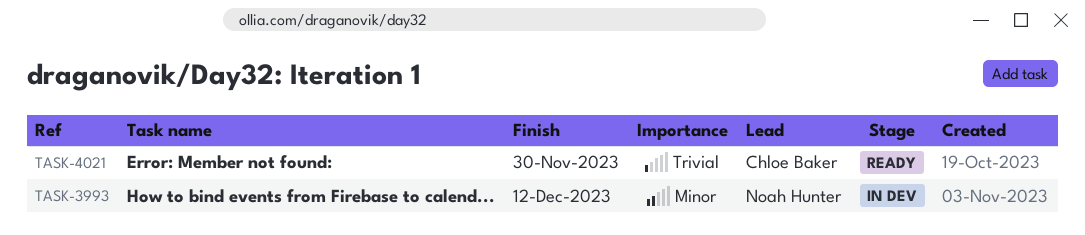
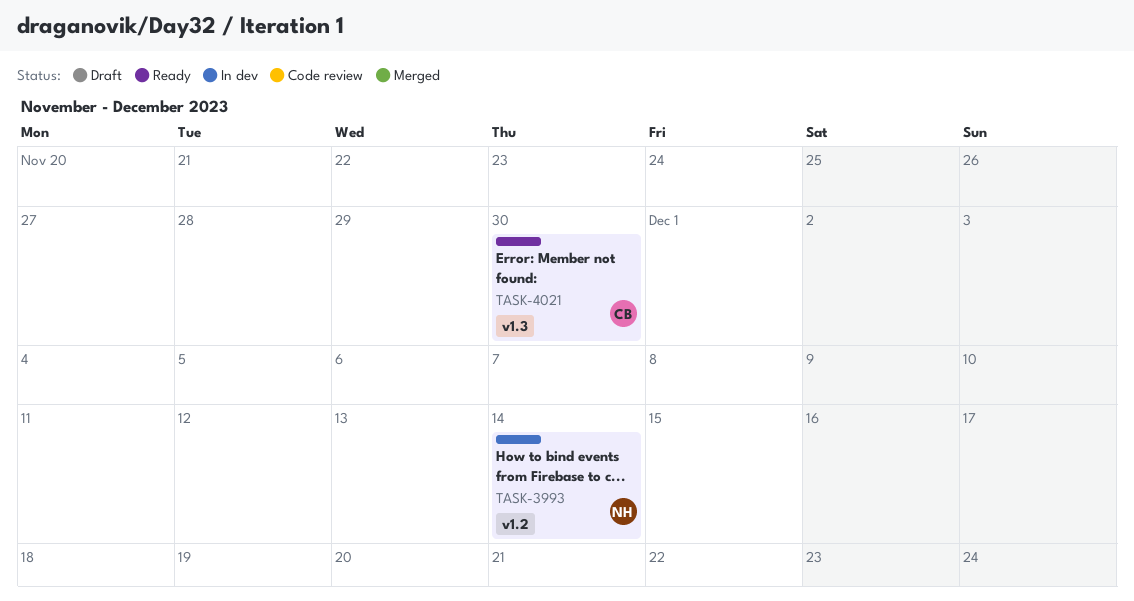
TASK-3993, due: Dec 12 -> Dec 14

